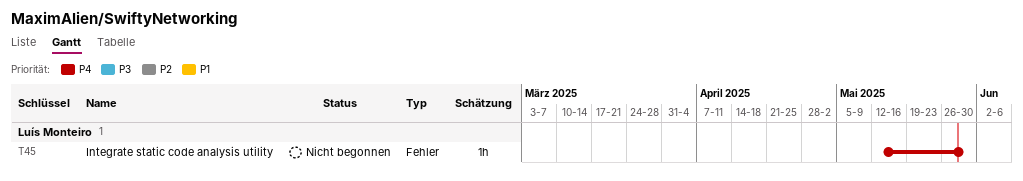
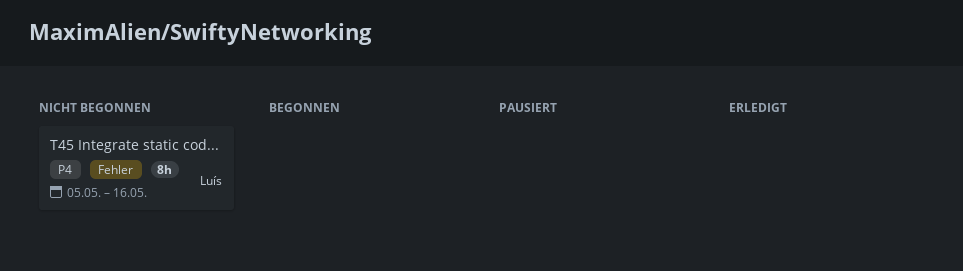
T45, estimate: 1h -> 8h
T45, start: May 12 -> May 5
T45, due: May 30 -> May 16

